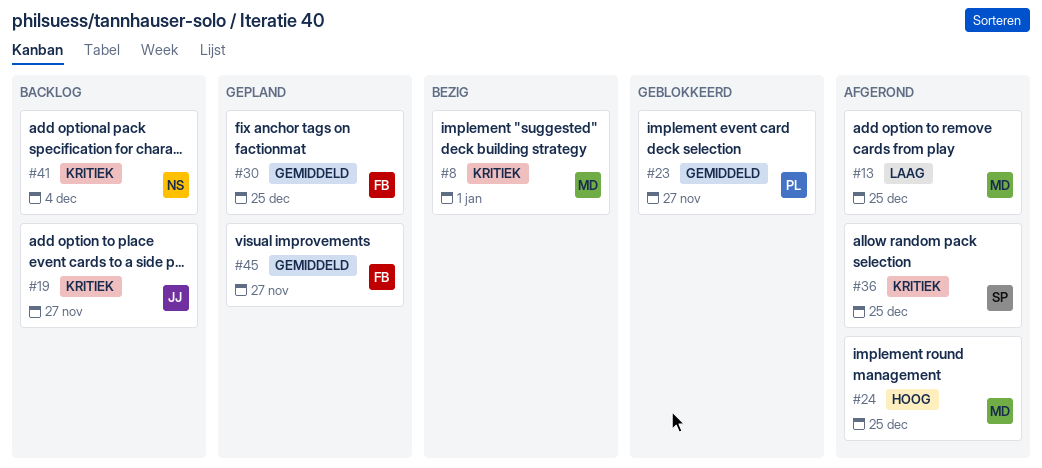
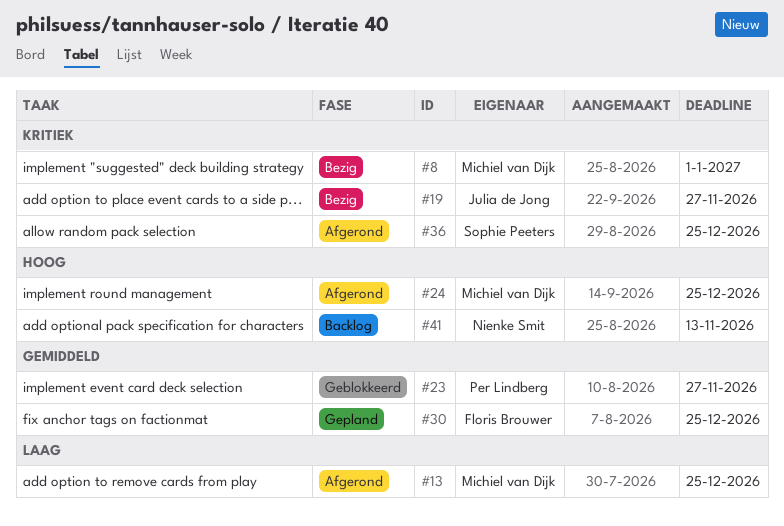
#19, status: Backlog -> Bezig
#41, priority: Kritiek -> Hoog
#41, due: Dec 4 -> Nov 13
#45: present -> none

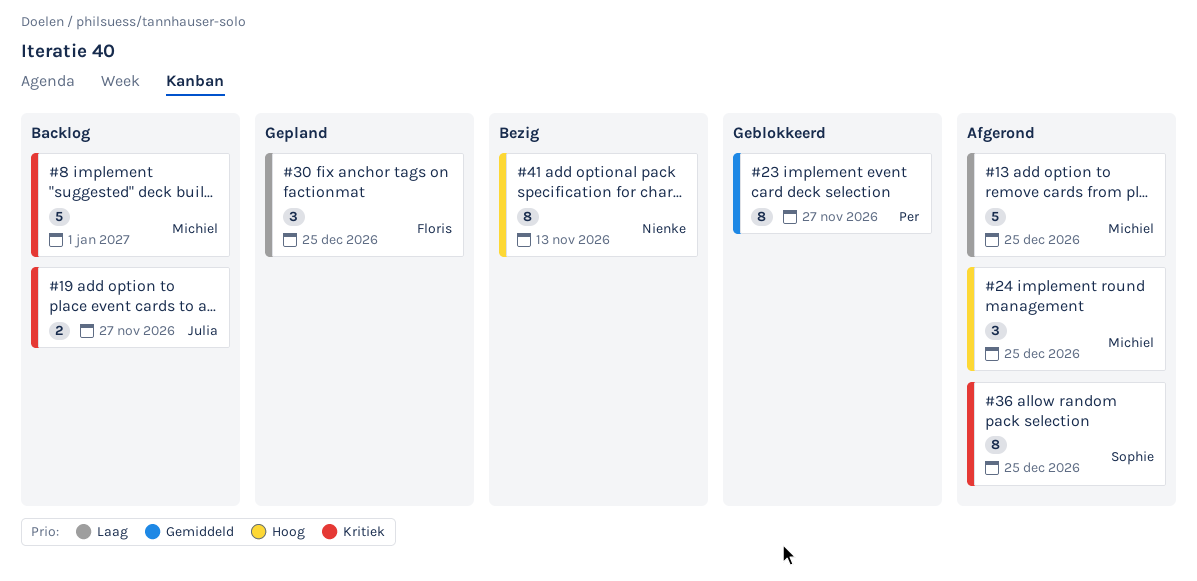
#8, status: Bezig -> Backlog
#19, status: Bezig -> Backlog
#30, priority: Gemiddeld -> Laag
#41, status: Backlog -> Bezig

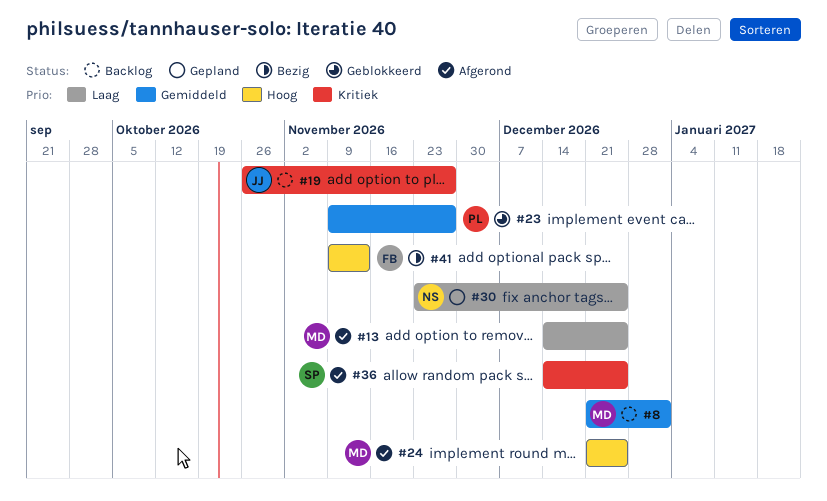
#8, priority: Kritiek -> Gemiddeld
#30, owner: Floris -> Nienke
#41, owner: Nienke -> Floris

